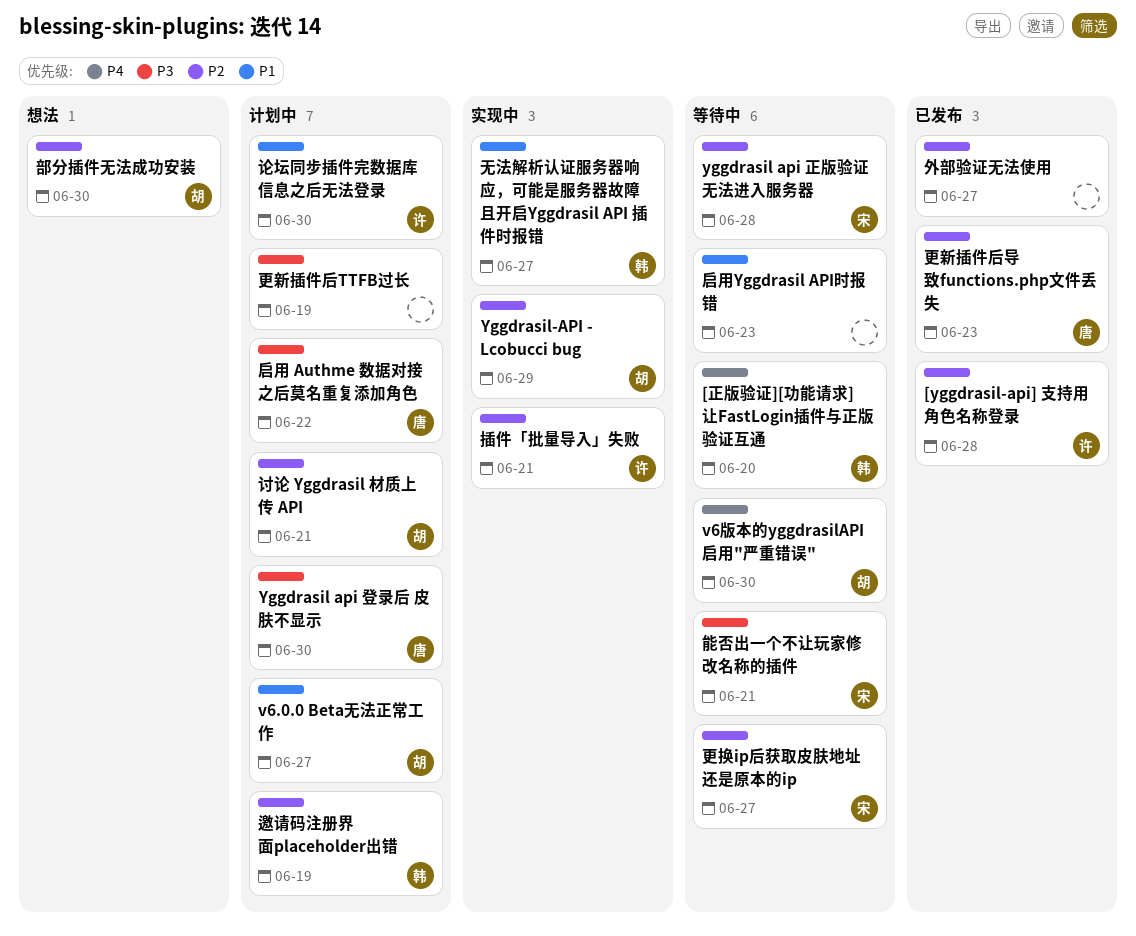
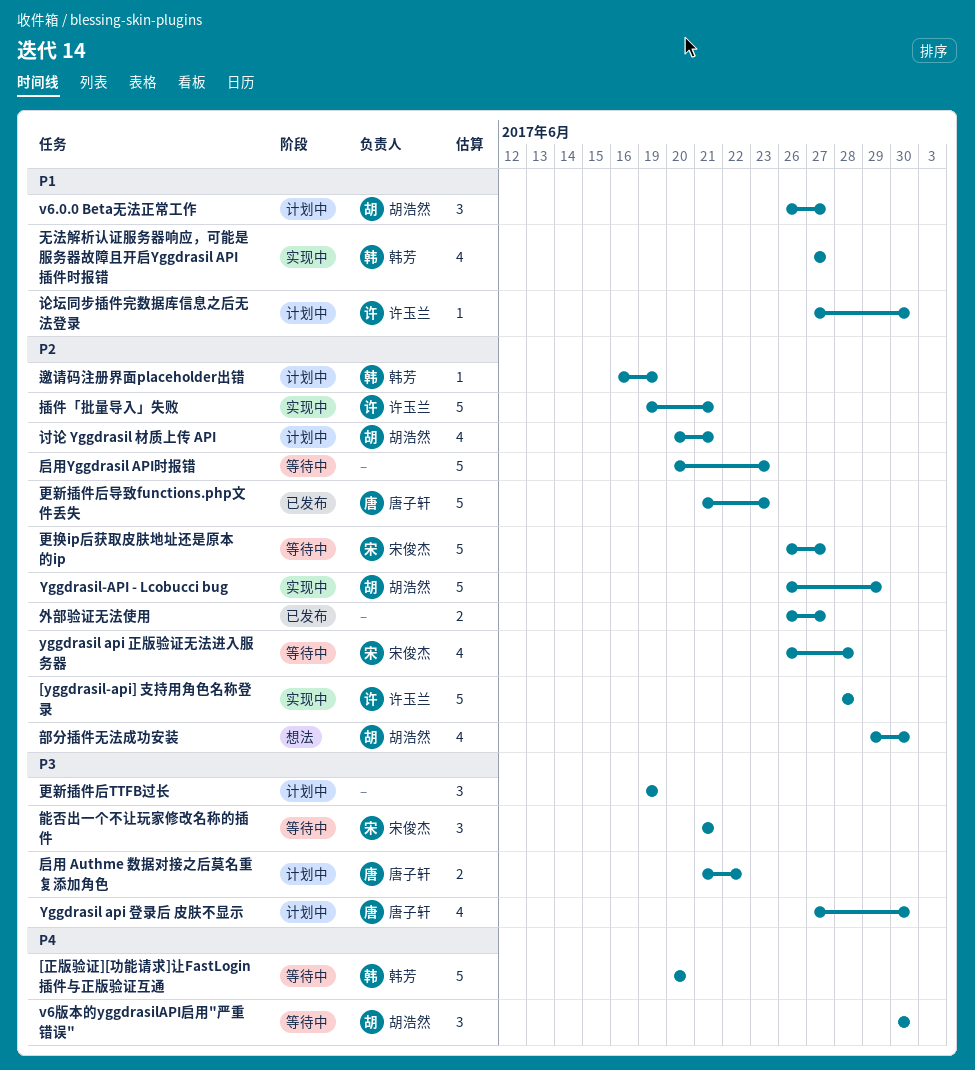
[yggdrasil-api] 支持用角色名称登录, status: 已发布 -> 实现中
启用Yggdrasil API时报错, priority: P1 -> P2

